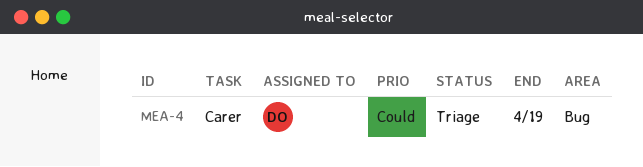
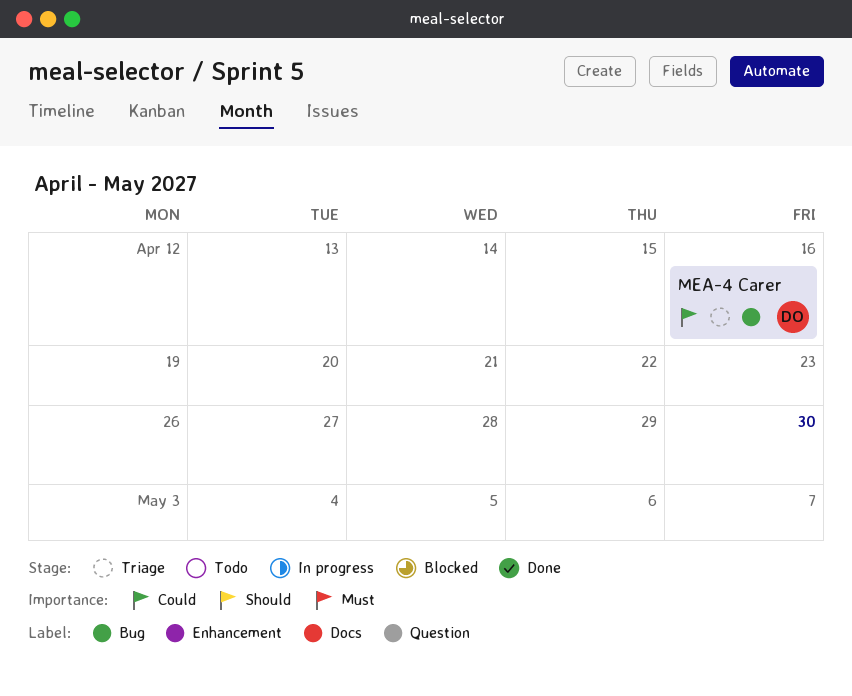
MEA-4, due: Apr 19 -> Apr 16

